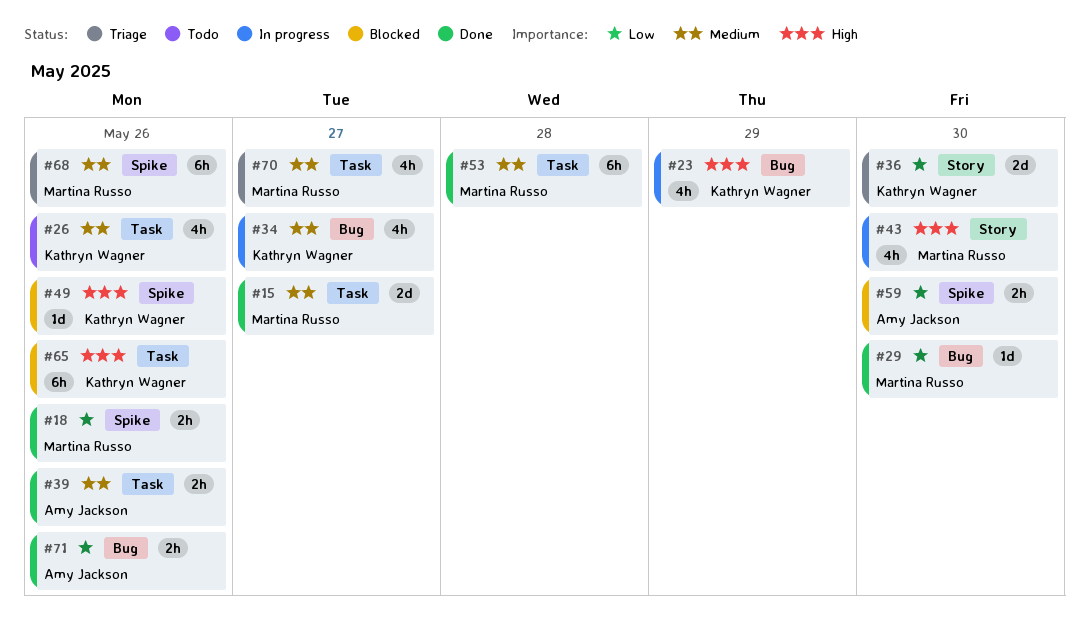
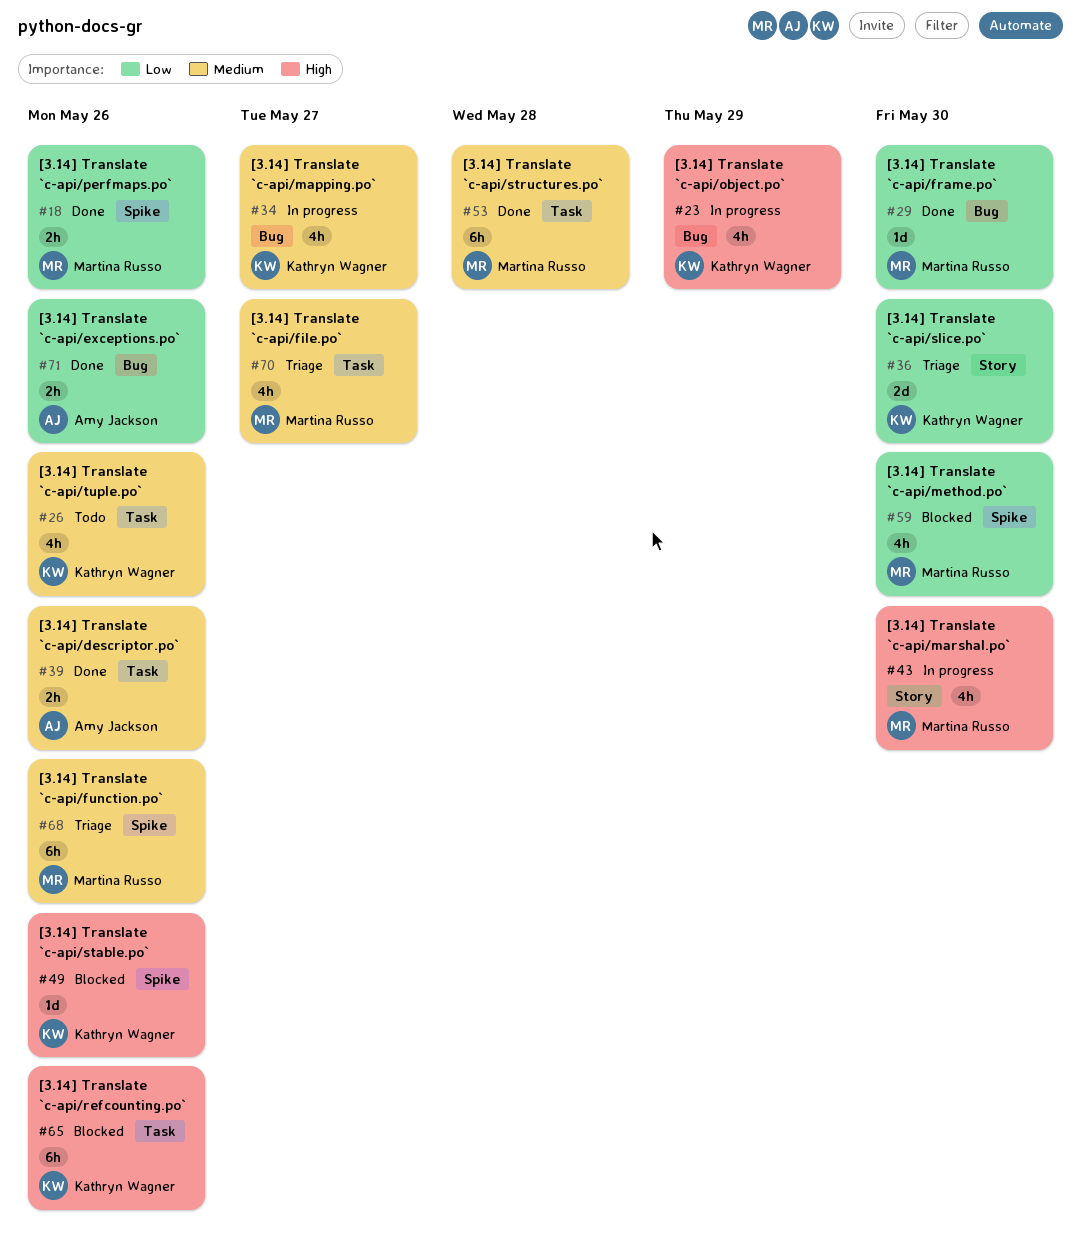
#15: present -> none
#59, owner: Amy Jackson -> Martina Russo
#59, estimate: 2h -> 4h

